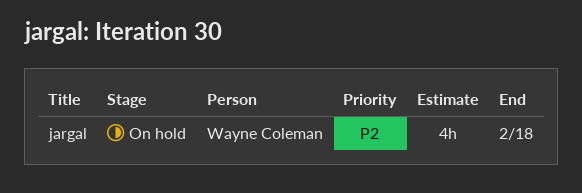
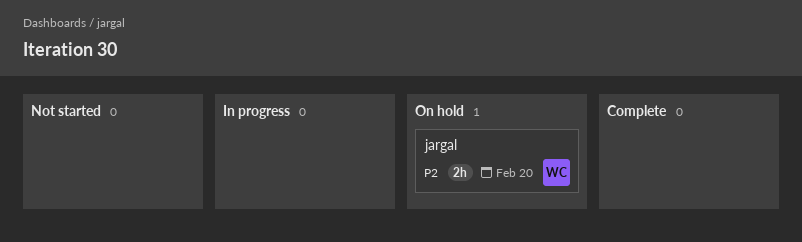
jargal, estimate: 4h -> 2h
jargal, due: Feb 18 -> Feb 20

